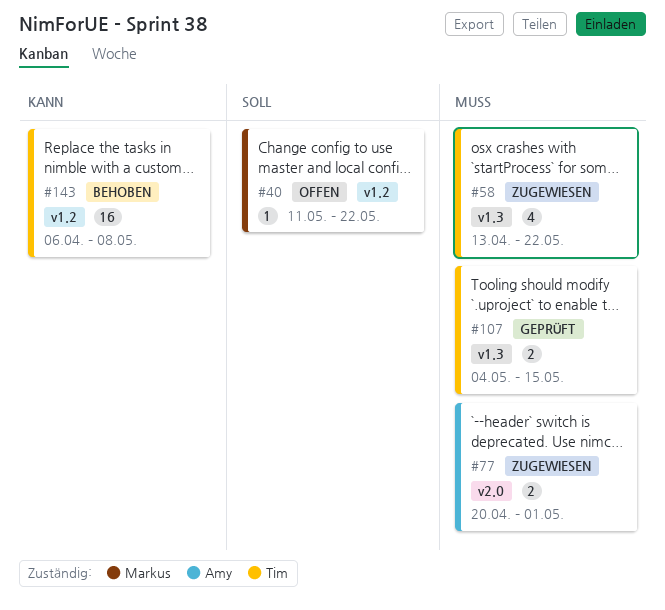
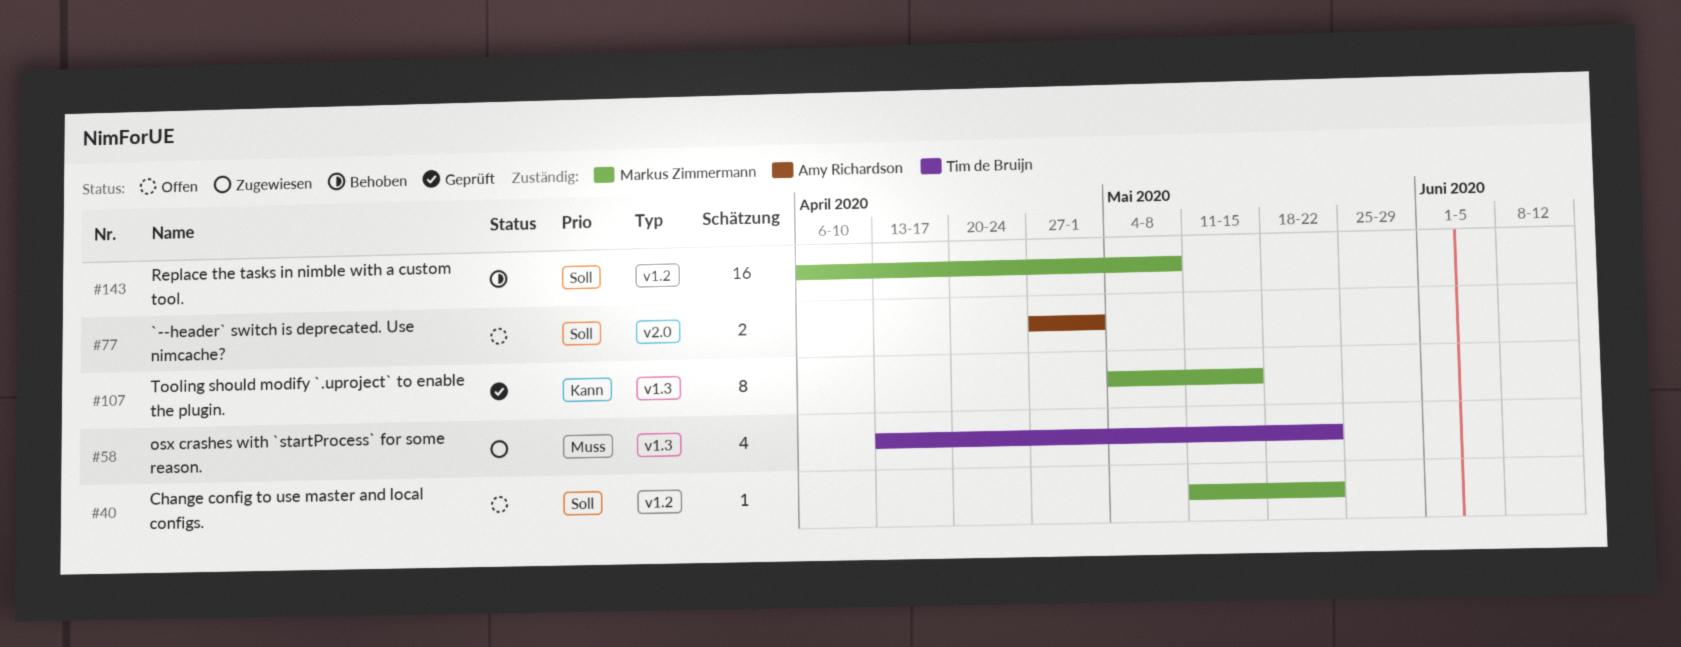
#77, status: Zugewiesen -> Offen
#77, priority: Muss -> Soll
#77, start: Apr 20 -> Apr 27
#107, owner: Tim de Bruijn -> Markus Zimmermann
#107, priority: Muss -> Kann
#107, estimate: 2 -> 8
#143, owner: Tim de Bruijn -> Markus Zimmermann
#143, priority: Kann -> Soll

